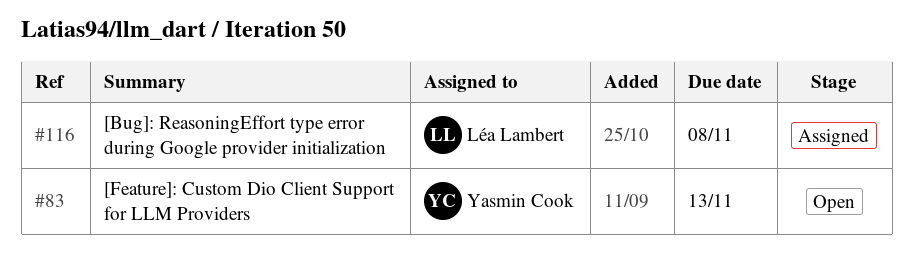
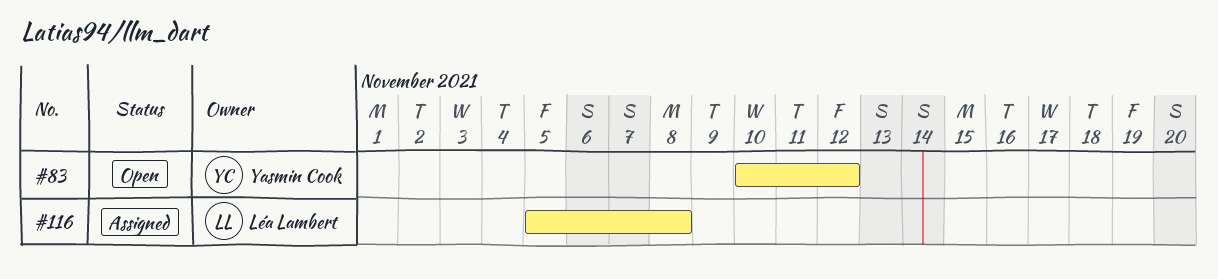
#83, due: Nov 13 -> Nov 12

